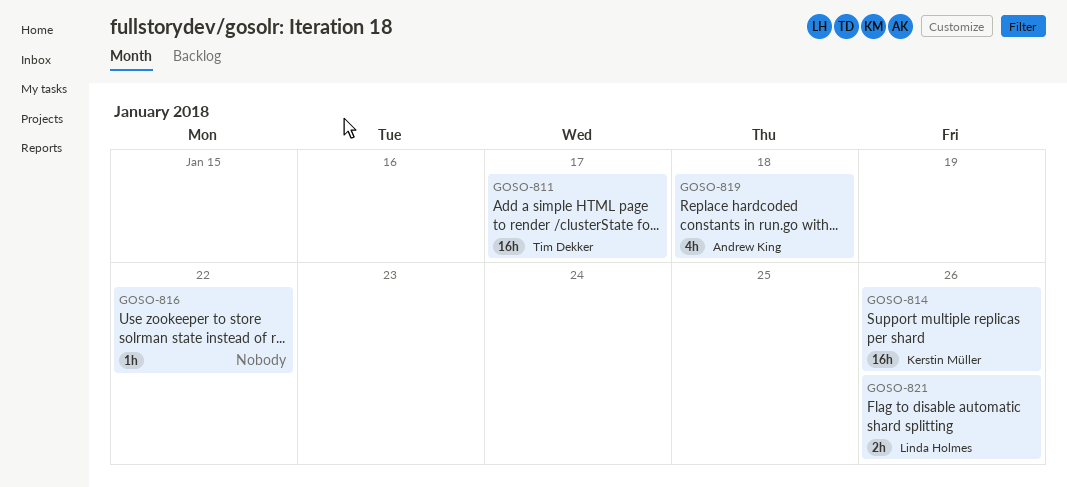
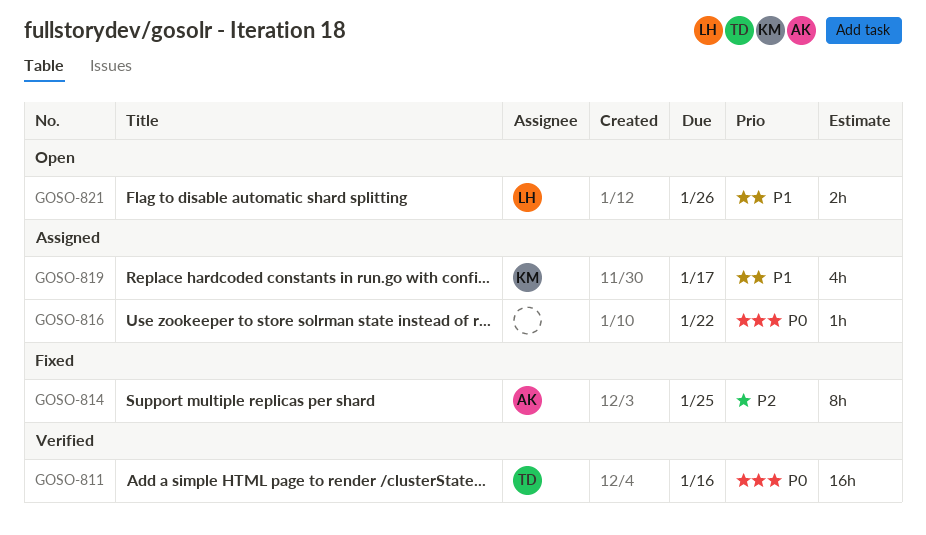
GOSO-811, due: Jan 17 -> Jan 16
GOSO-814, owner: Kerstin Müller -> Andrew King
GOSO-814, estimate: 16h -> 8h
GOSO-814, due: Jan 26 -> Jan 25
GOSO-819, owner: Andrew King -> Kerstin Müller
GOSO-819, due: Jan 18 -> Jan 17

